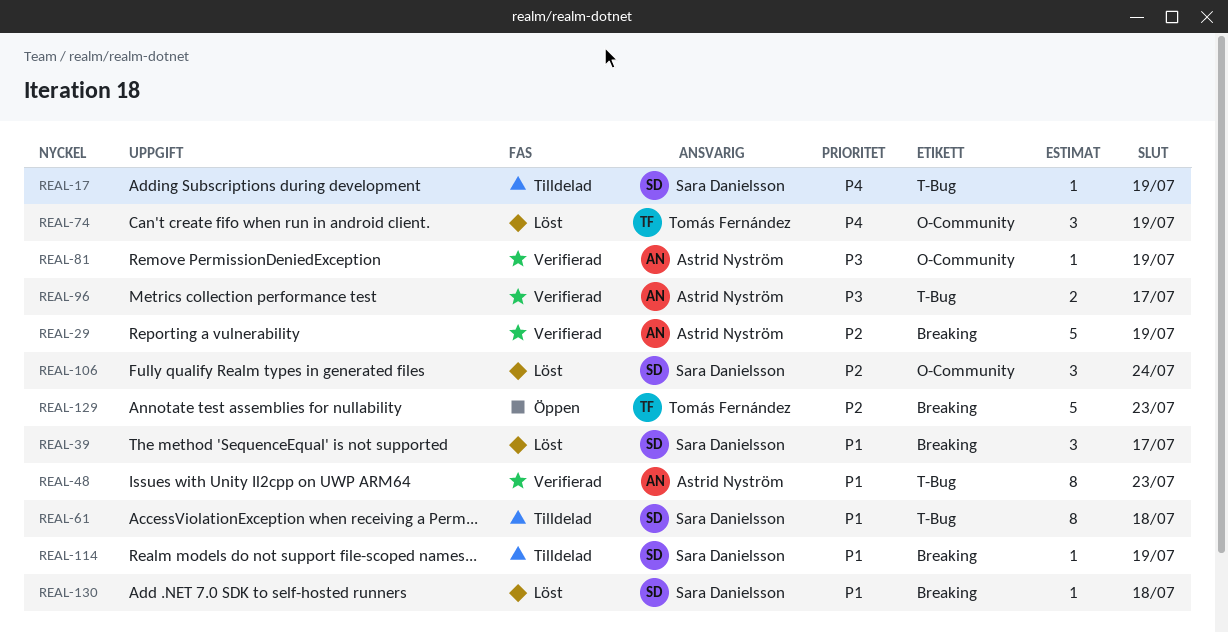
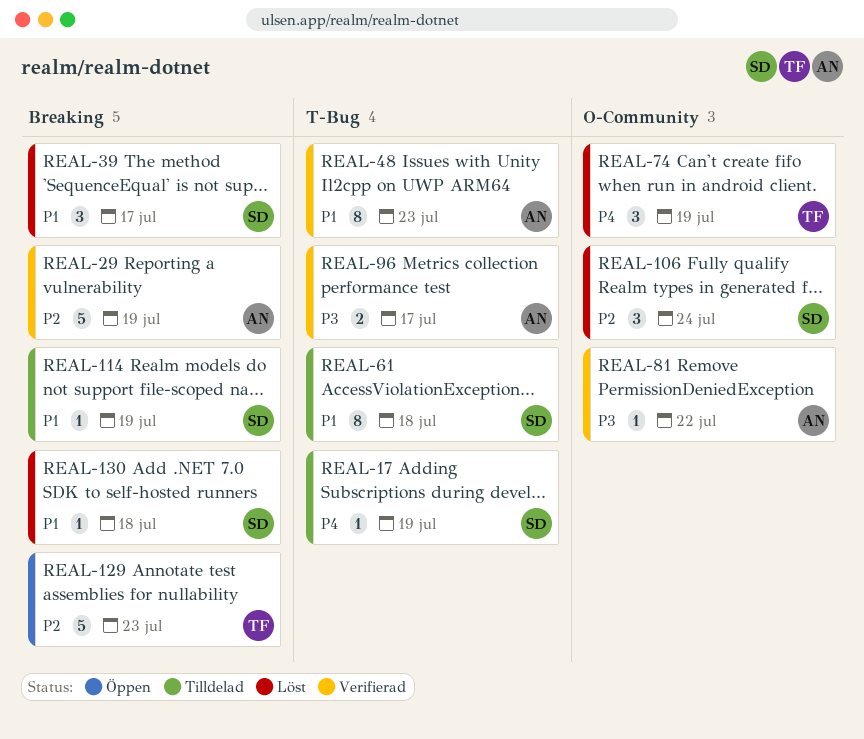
REAL-81, due: Jul 19 -> Jul 22

